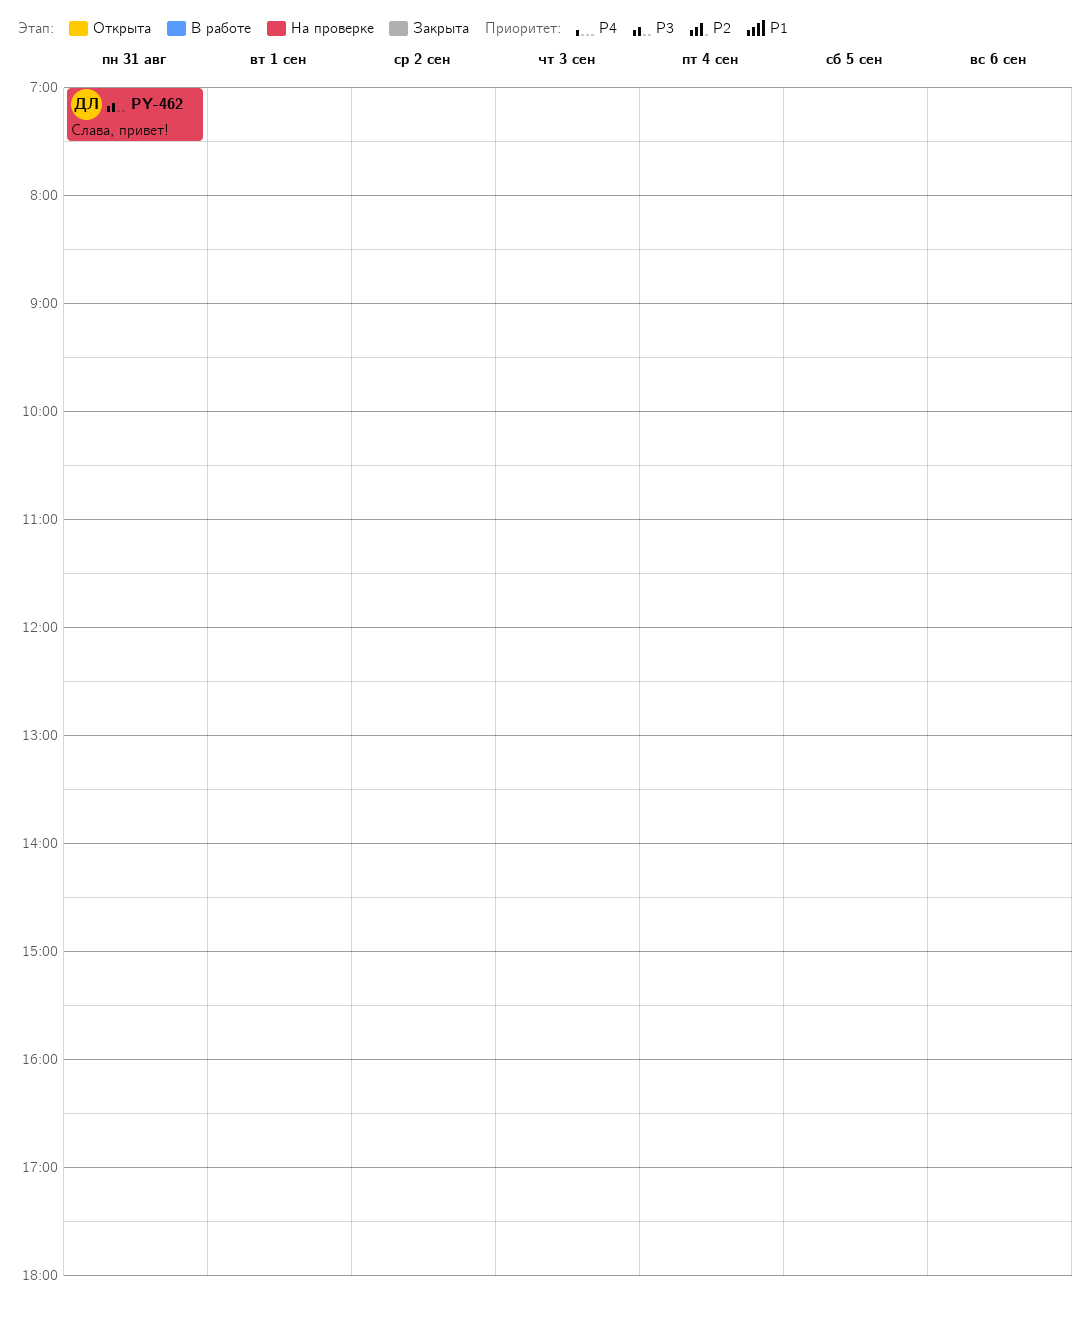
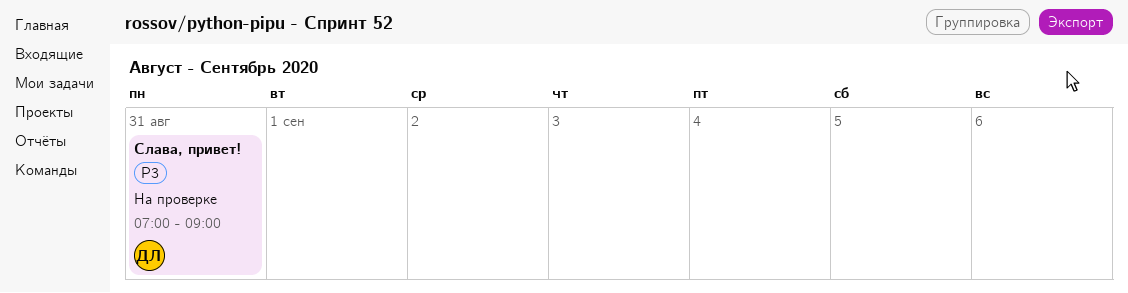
Слава, привет!, ends: 07:30 -> 09:00

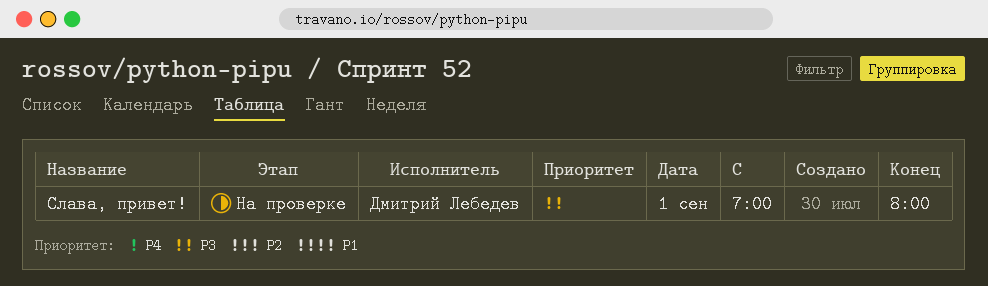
Слава, привет!, day: Aug 31 -> Sep 1
Слава, привет!, ends: 09:00 -> 08:00

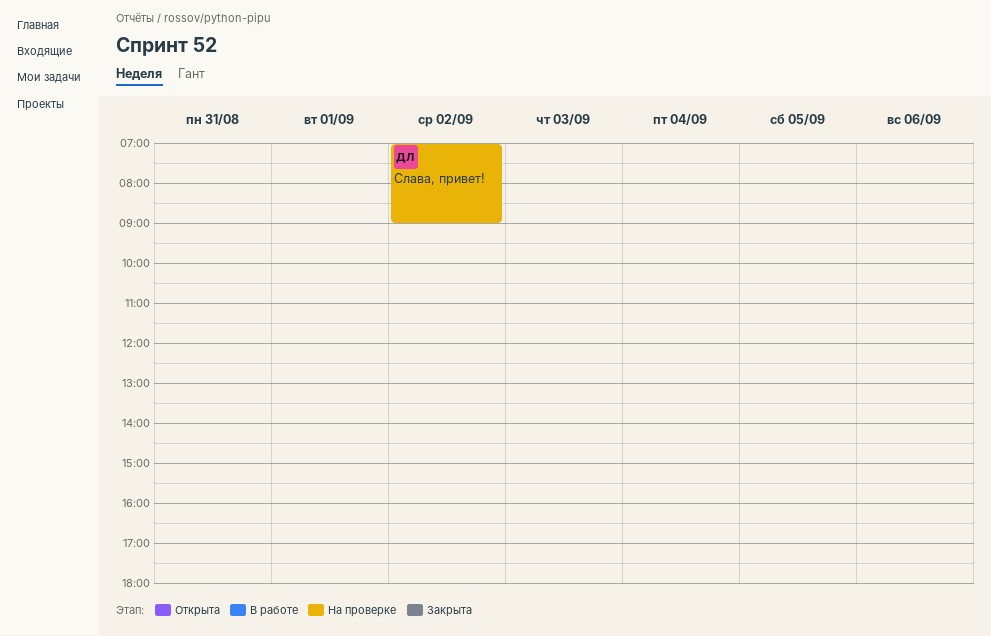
Слава, привет!, day: Sep 1 -> Sep 2
Слава, привет!, ends: 08:00 -> 09:00

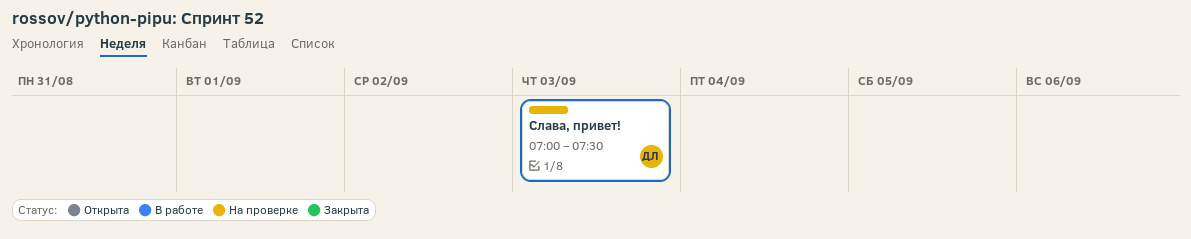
Слава, привет!, day: Sep 2 -> Sep 3
Слава, привет!, ends: 09:00 -> 07:30

